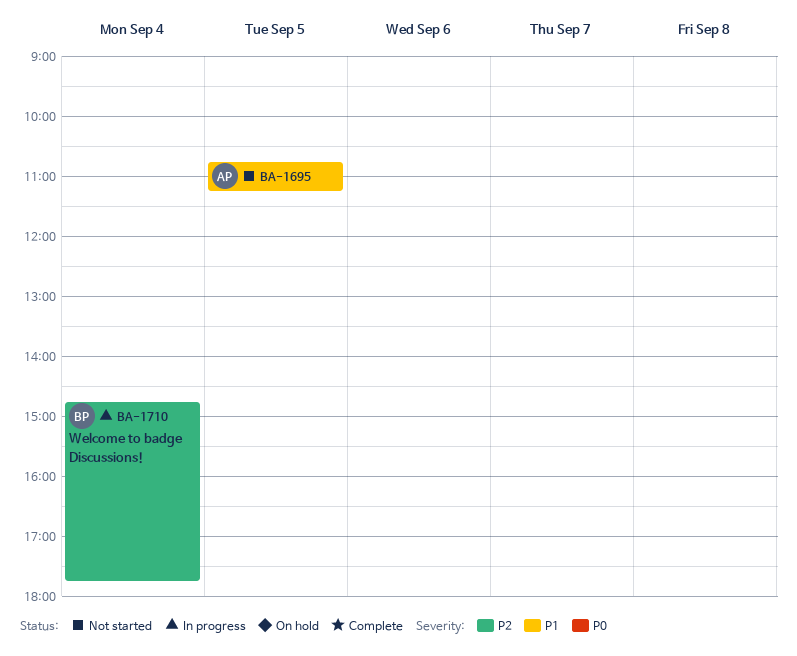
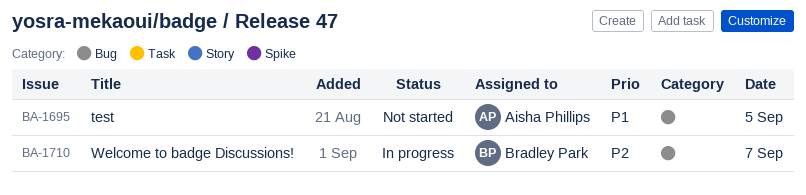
BA-1710, day: Sep 4 -> Sep 7

